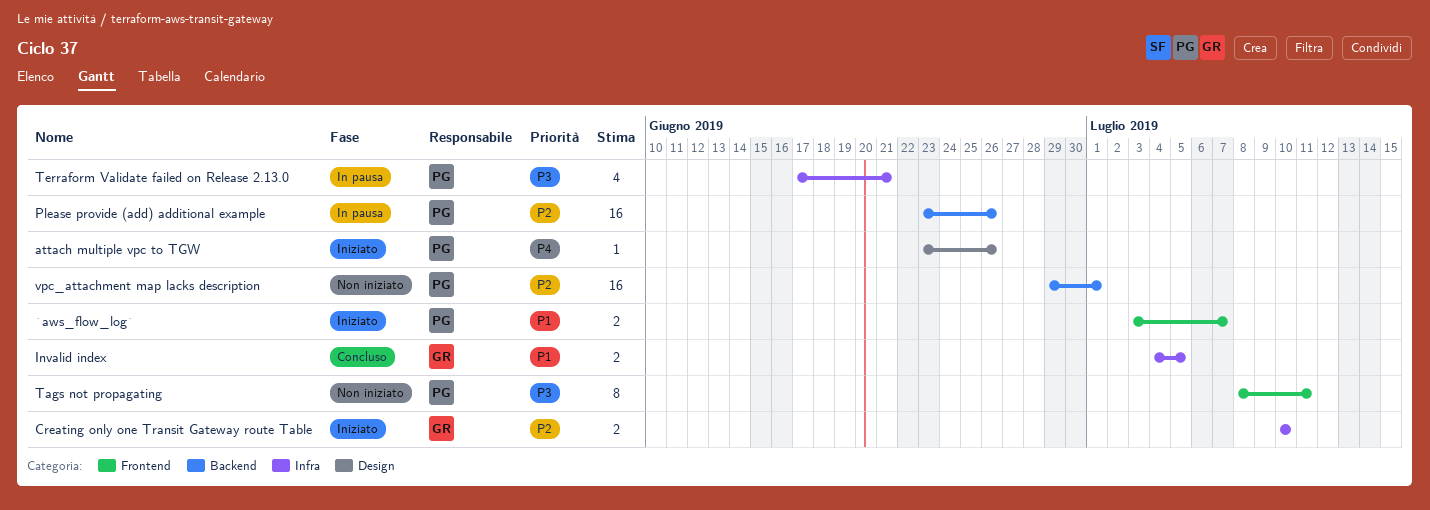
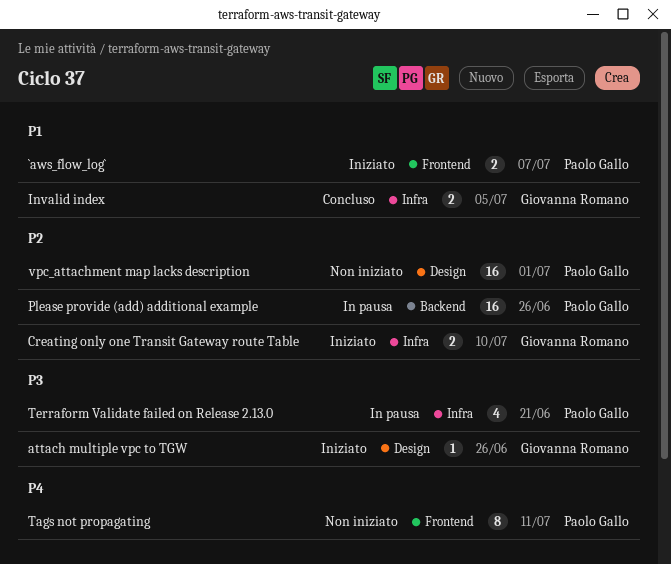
attach multiple vpc to TGW, owner: Paolo Gallo -> Giovanna Romano
attach multiple vpc to TGW, priority: P4 -> P3
Tags not propagating, priority: P3 -> P4
vpc_attachment map lacks description, label: Backend -> Design

